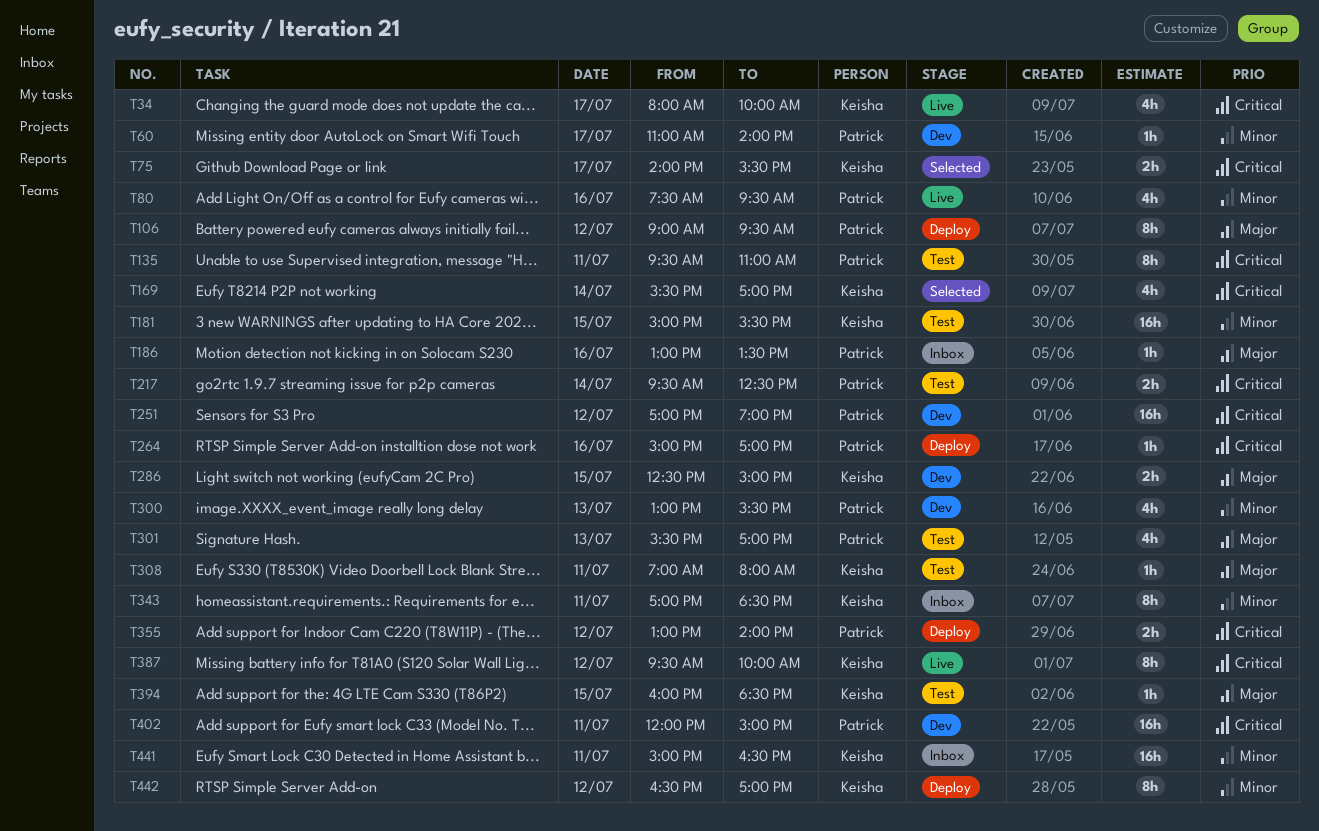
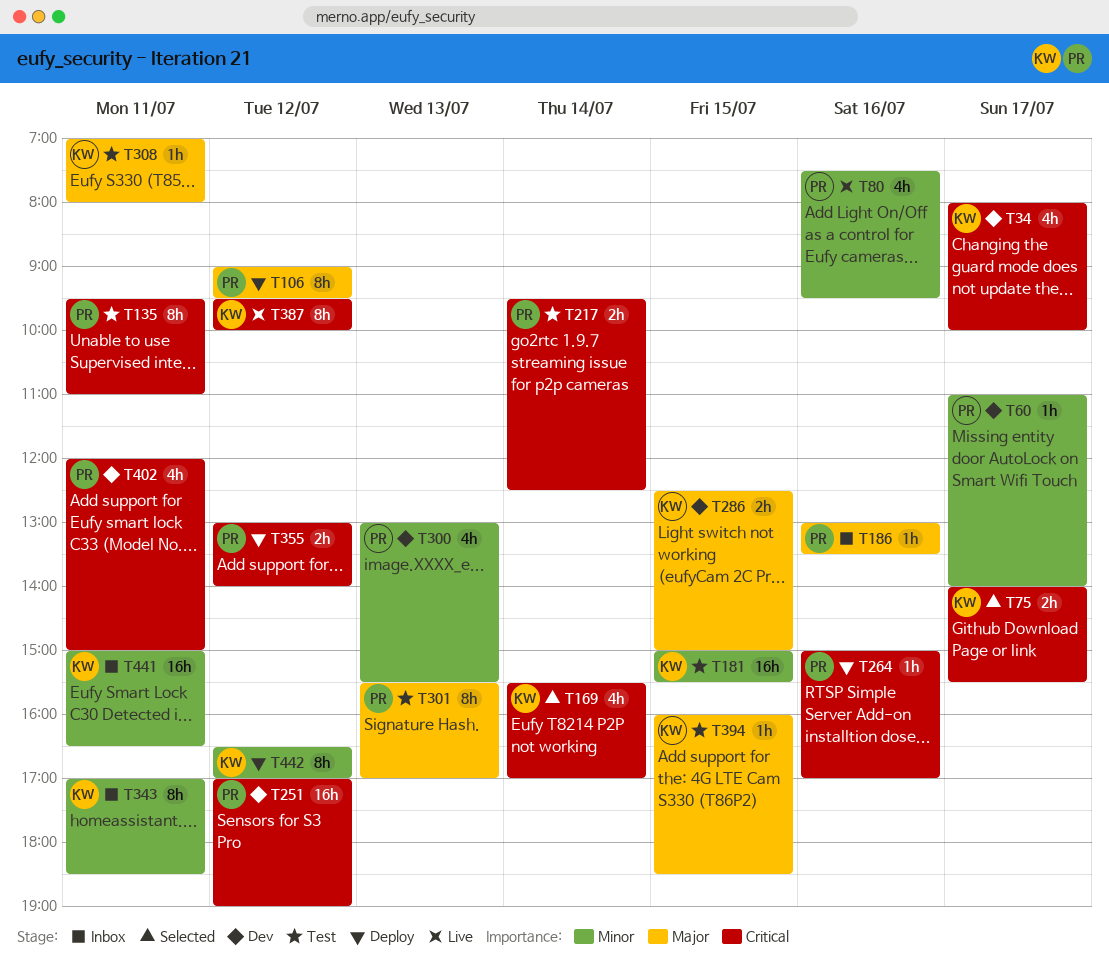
T34, status: Live -> Dev
T301, estimate: 4h -> 8h
T402, estimate: 16h -> 4h

